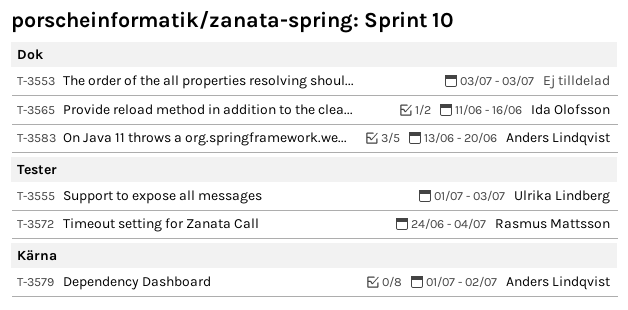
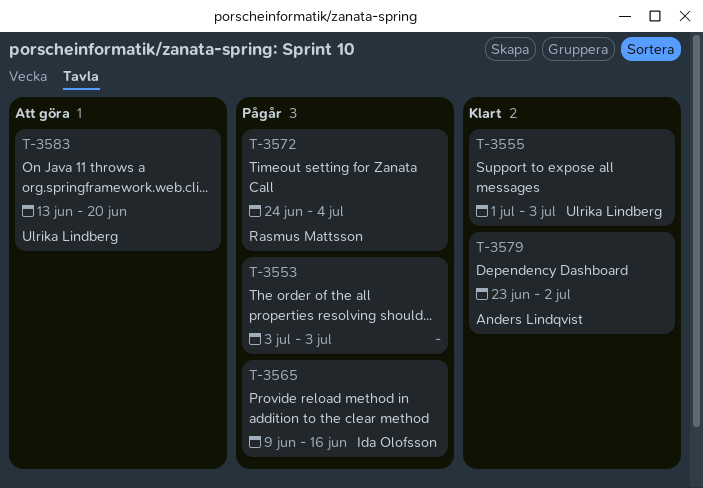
T-3565, start: Jun 11 -> Jun 9
T-3579, start: Jul 1 -> Jun 23
T-3583, owner: Anders Lindqvist -> Ulrika Lindberg

